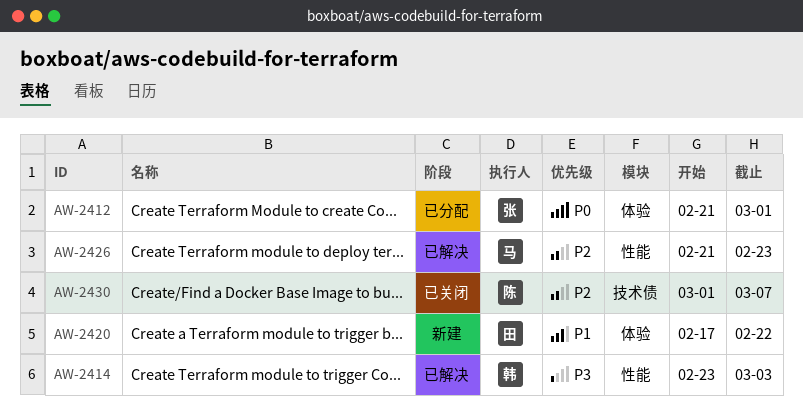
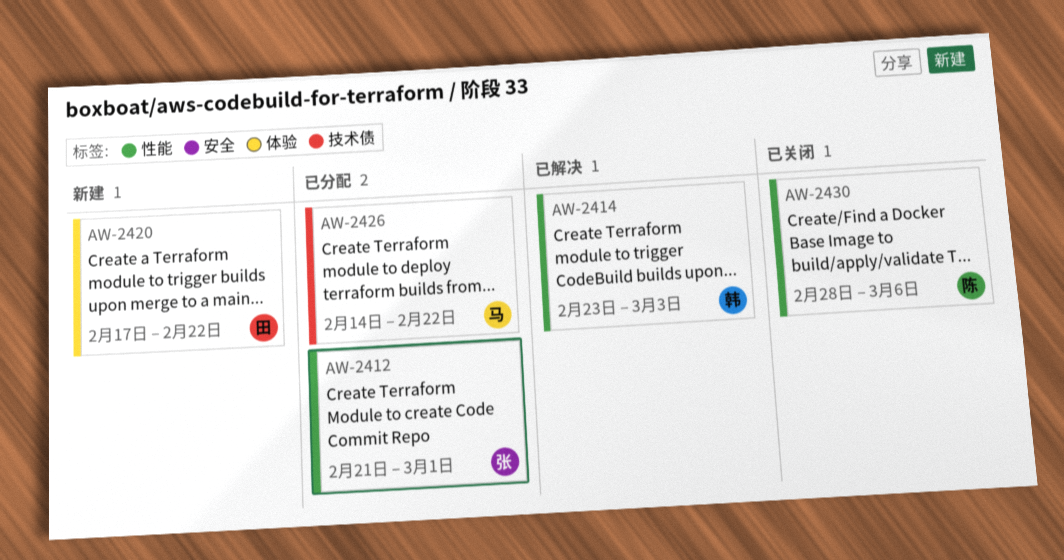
AW-2412, label: 体验 -> 性能
AW-2426, status: 已解决 -> 已分配
AW-2426, label: 性能 -> 技术债
AW-2426, start: Feb 21 -> Feb 14
AW-2426, due: Feb 23 -> Feb 22
AW-2430, label: 技术债 -> 性能
AW-2430, start: Mar 1 -> Feb 28
AW-2430, due: Mar 7 -> Mar 6

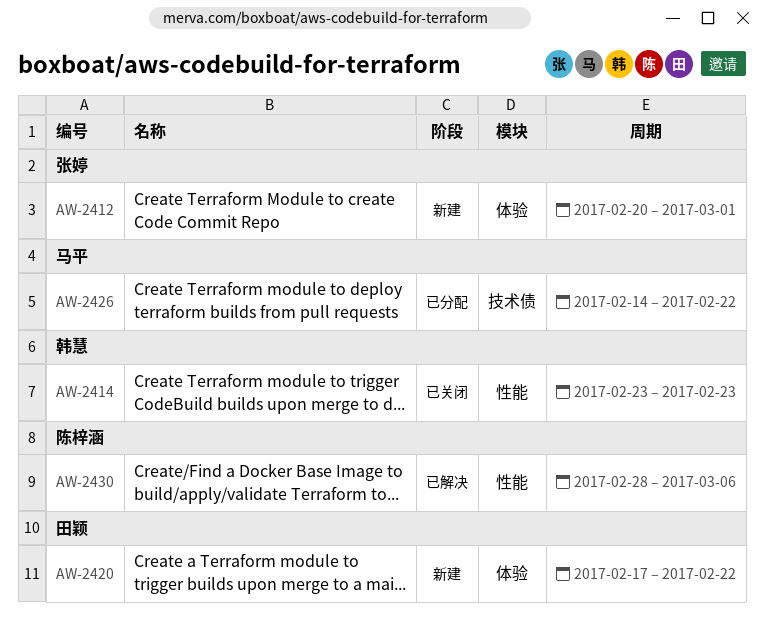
AW-2412, status: 已分配 -> 新建
AW-2412, label: 性能 -> 体验
AW-2412, start: Feb 21 -> Feb 20
AW-2414, status: 已解决 -> 已关闭
AW-2414, due: Mar 3 -> Feb 23
AW-2430, status: 已关闭 -> 已解决

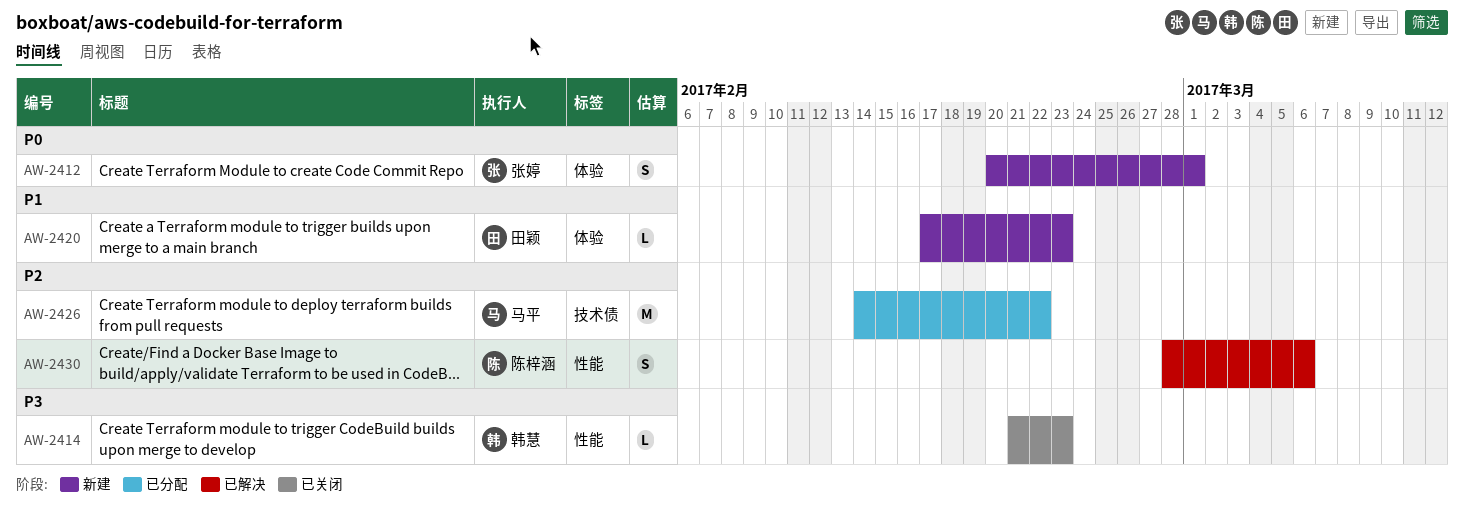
AW-2414, start: Feb 23 -> Feb 21
AW-2420, due: Feb 22 -> Feb 23

